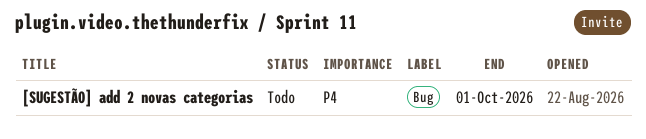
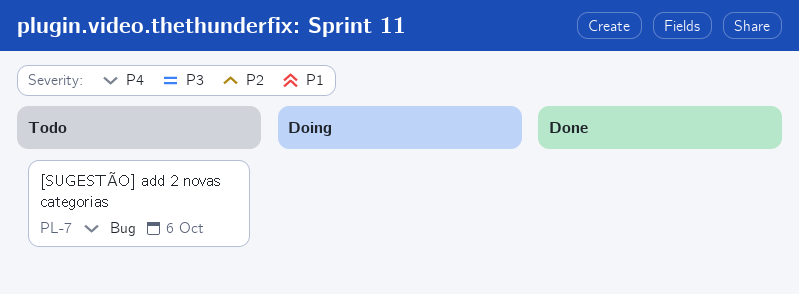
[SUGESTÃO] add 2 novas categorias, due: Oct 1 -> Oct 6

